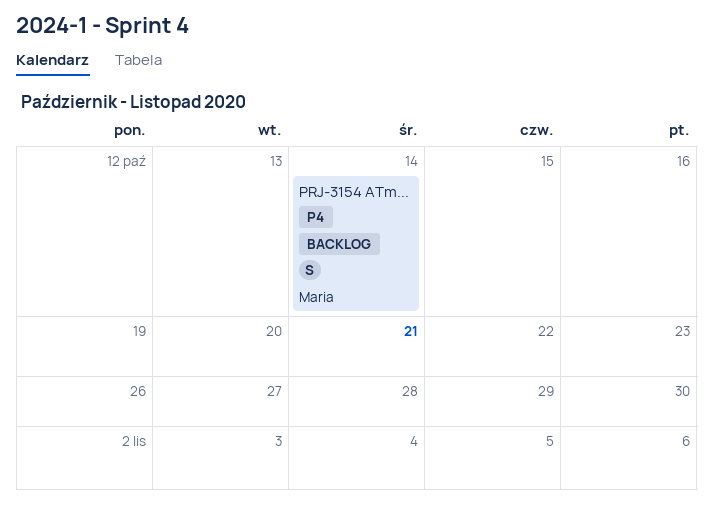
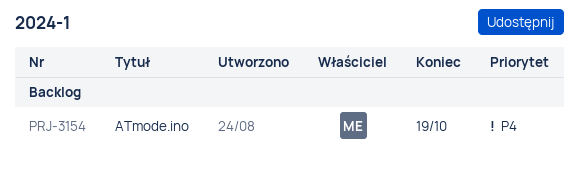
PRJ-3154, due: Oct 14 -> Oct 19

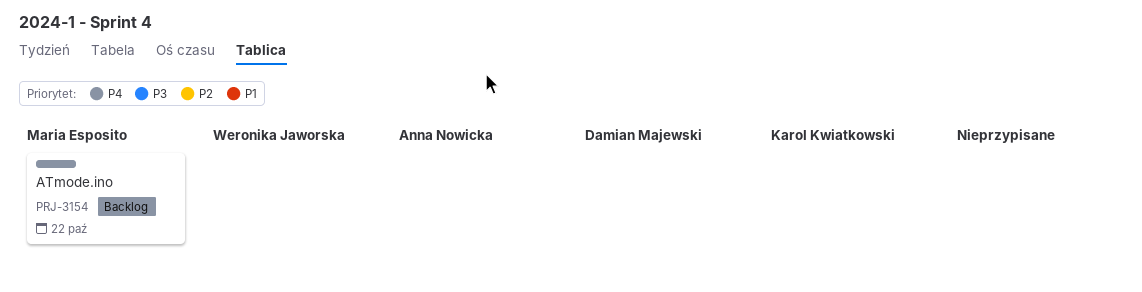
PRJ-3154, due: Oct 19 -> Oct 22

